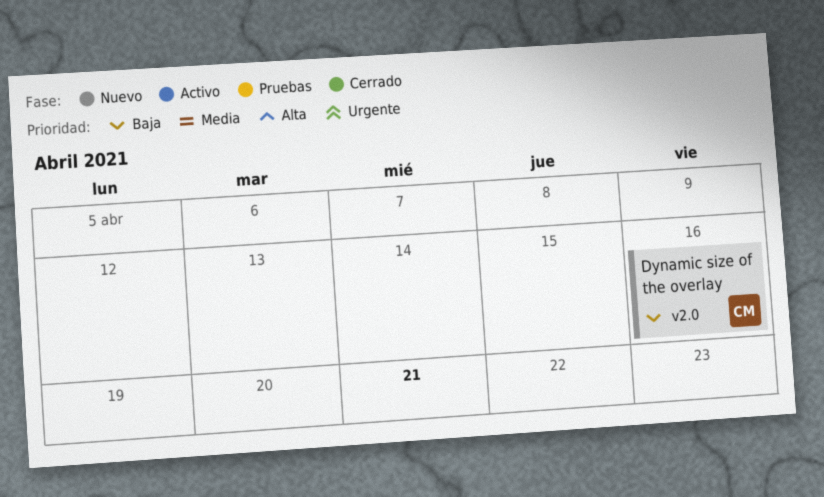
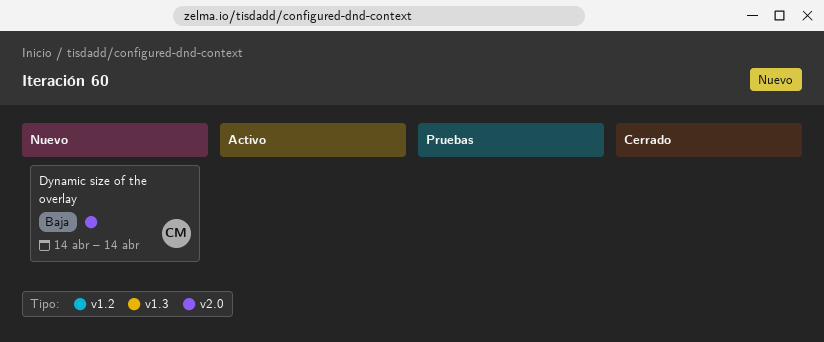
Dynamic size of the overlay, due: Apr 16 -> Apr 14

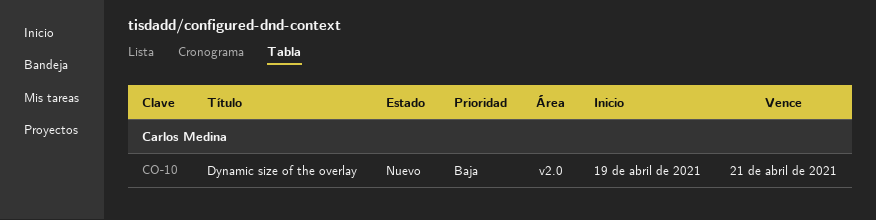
Dynamic size of the overlay, start: Apr 14 -> Apr 19
Dynamic size of the overlay, due: Apr 14 -> Apr 21

